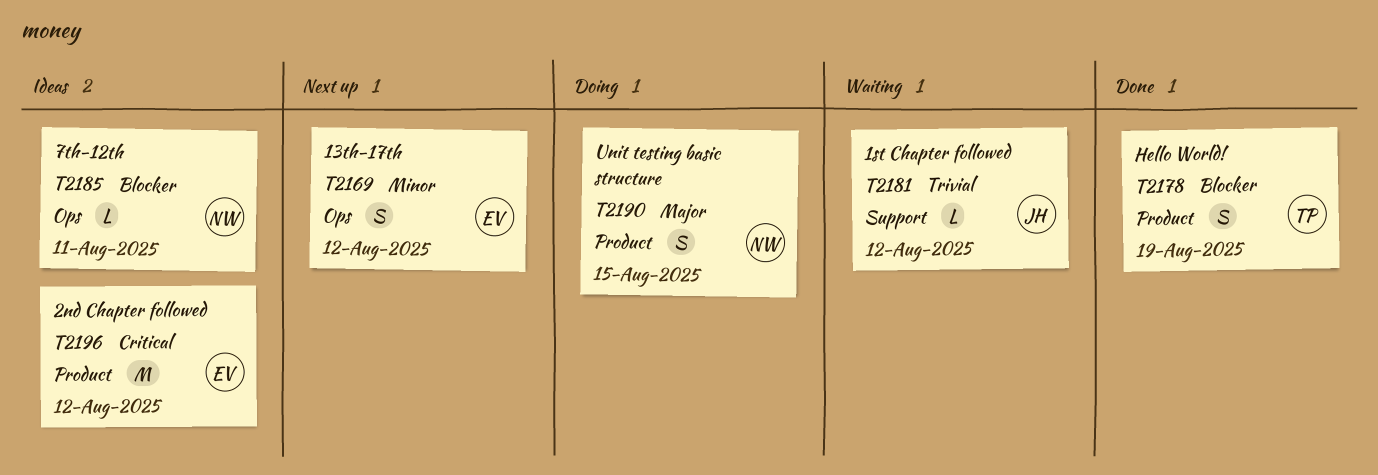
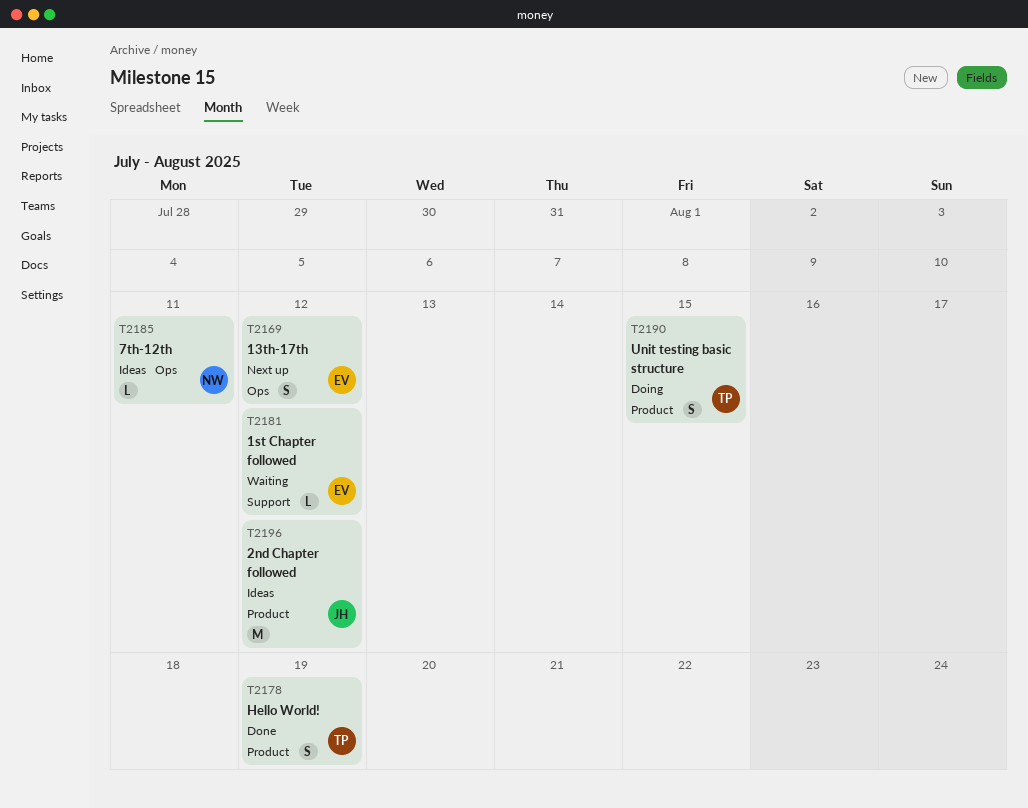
T2181, owner: JH -> EV
T2190, owner: NW -> TP
T2196, owner: EV -> JH

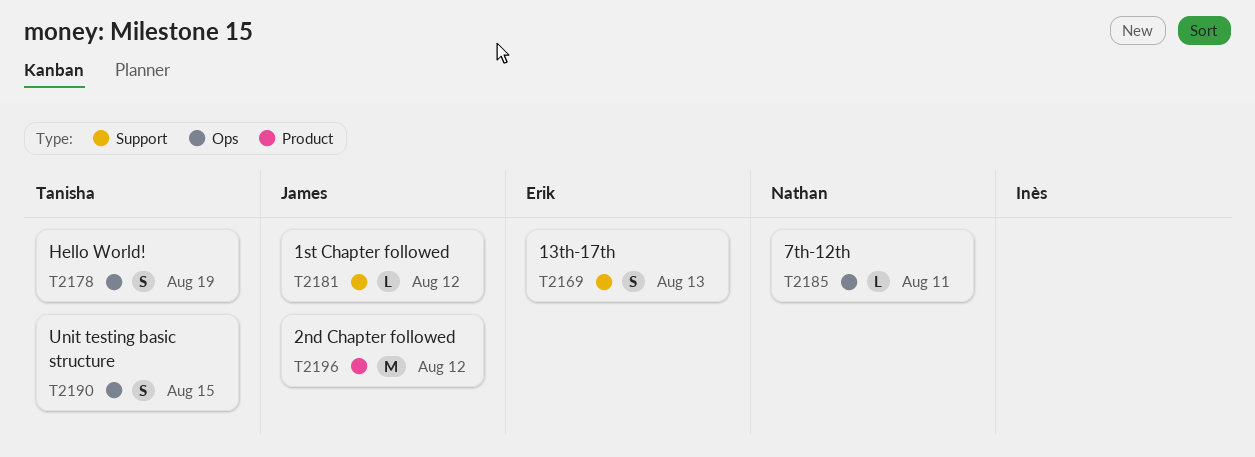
T2169, label: Ops -> Support
T2169, due: Aug 12 -> Aug 13
T2178, label: Product -> Ops
T2181, owner: Erik -> James
T2190, label: Product -> Ops

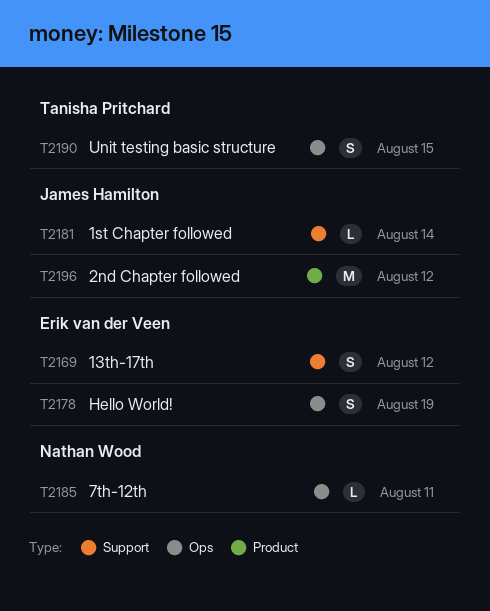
T2169, due: Aug 13 -> Aug 12
T2178, owner: Tanisha Pritchard -> Erik van der Veen
T2181, due: Aug 12 -> Aug 14

